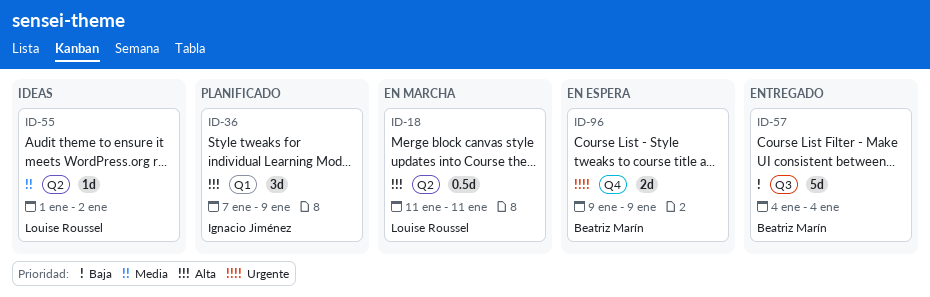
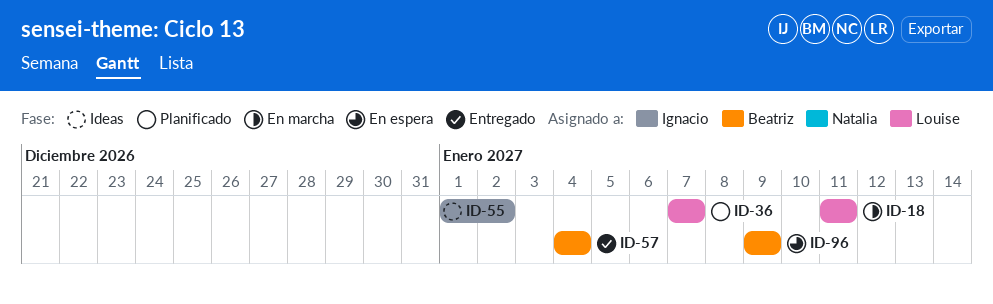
ID-36, owner: Ignacio Jiménez -> Louise Roussel
ID-36, due: Jan 9 -> Jan 7
ID-55, owner: Louise Roussel -> Ignacio Jiménez

